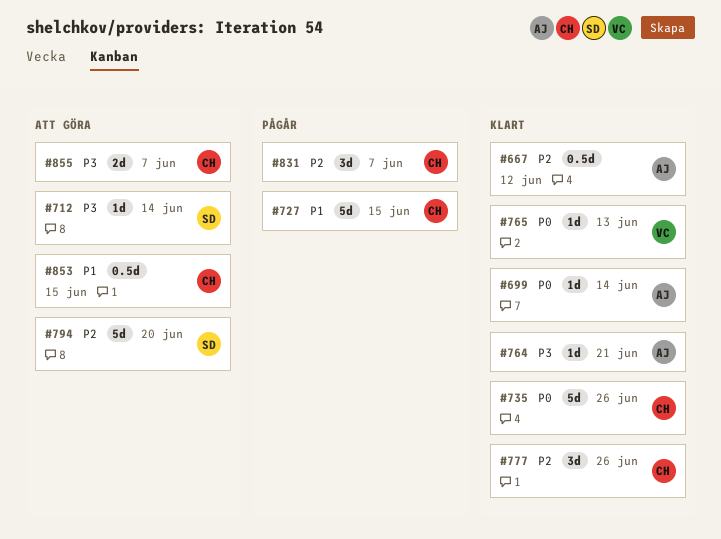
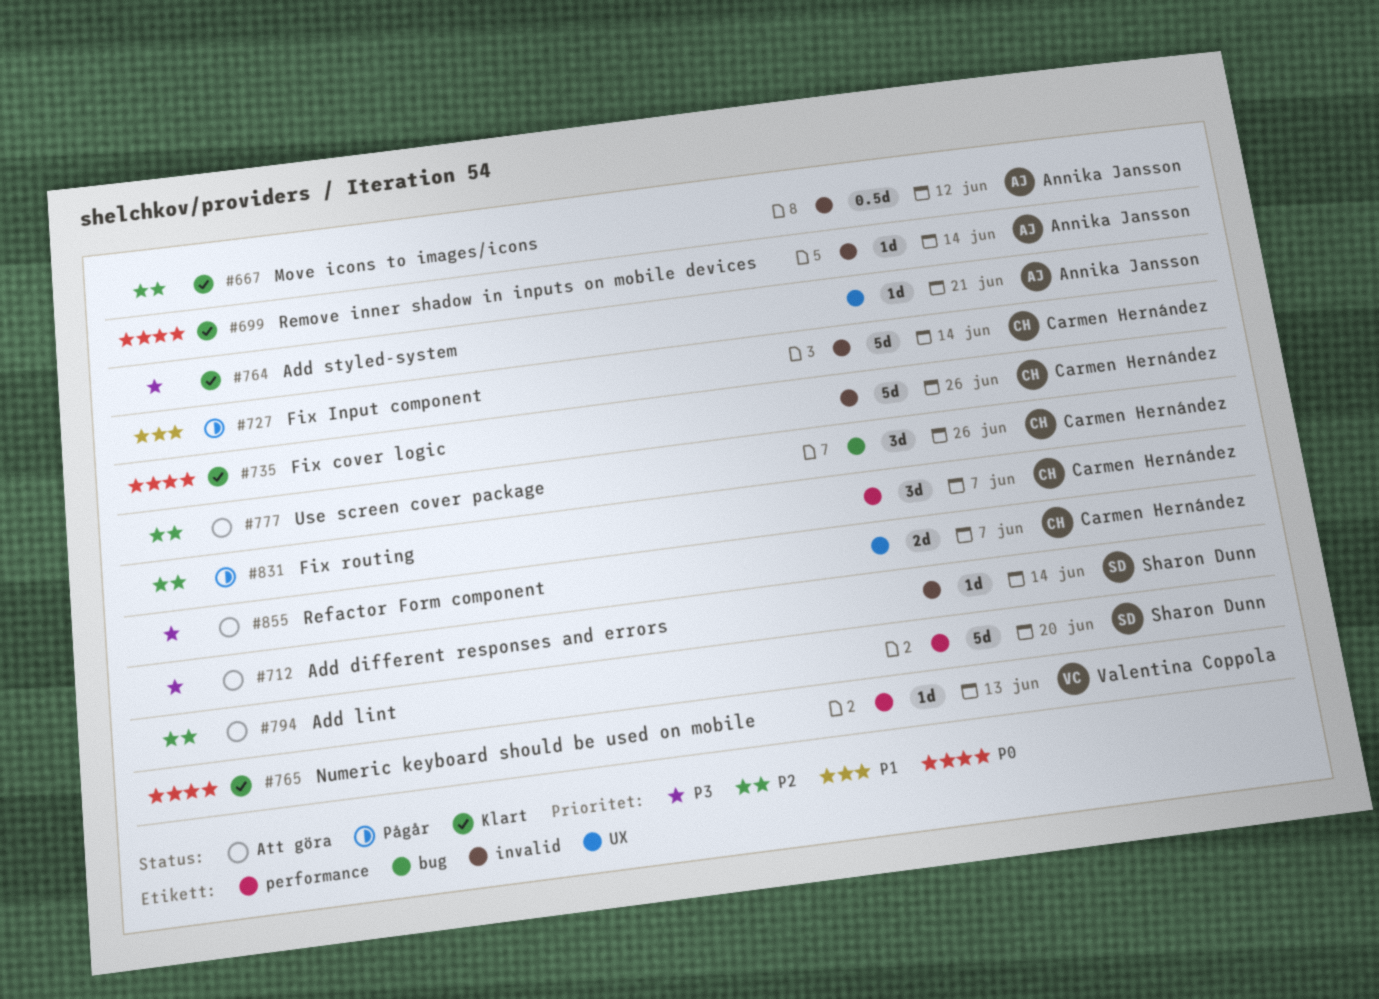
#727, due: Jun 15 -> Jun 14
#777, status: Klart -> Att göra
#853: present -> none

